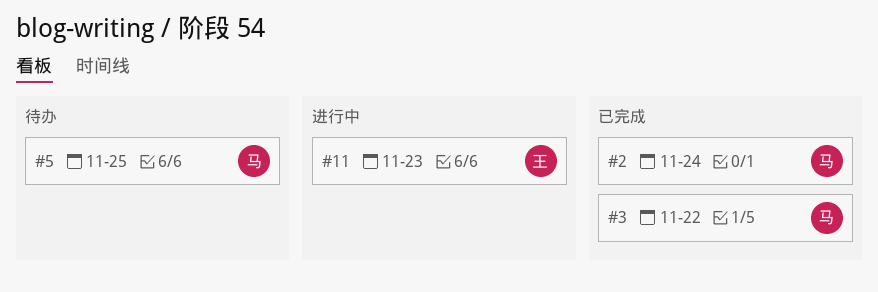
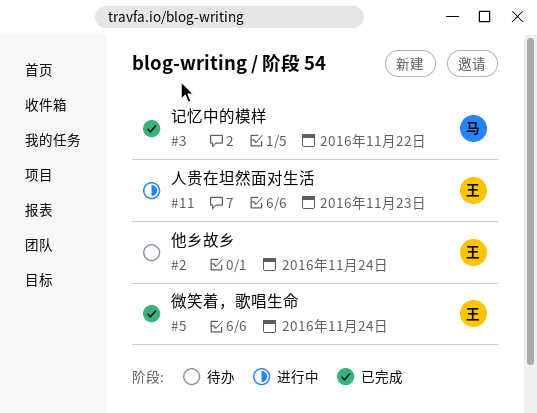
#2, status: 已完成 -> 待办
#2, owner: 马 -> 王
#5, status: 待办 -> 已完成
#5, owner: 马 -> 王
#5, due: Nov 25 -> Nov 24

